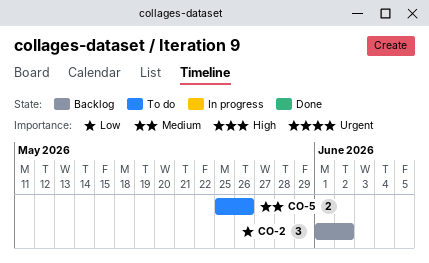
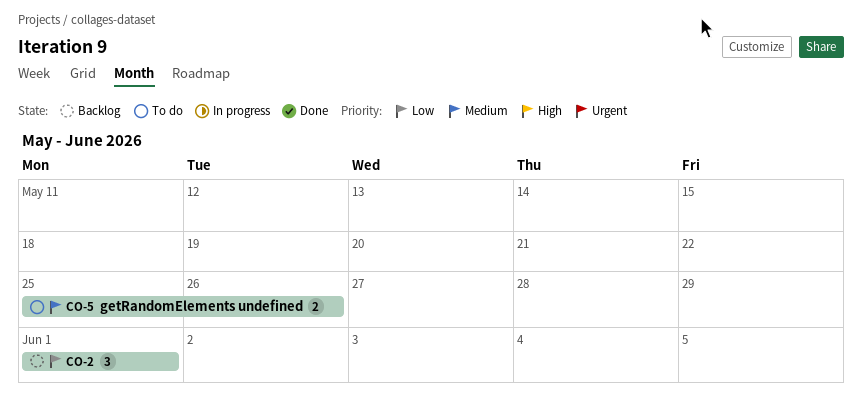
CO-2, due: Jun 2 -> Jun 1

